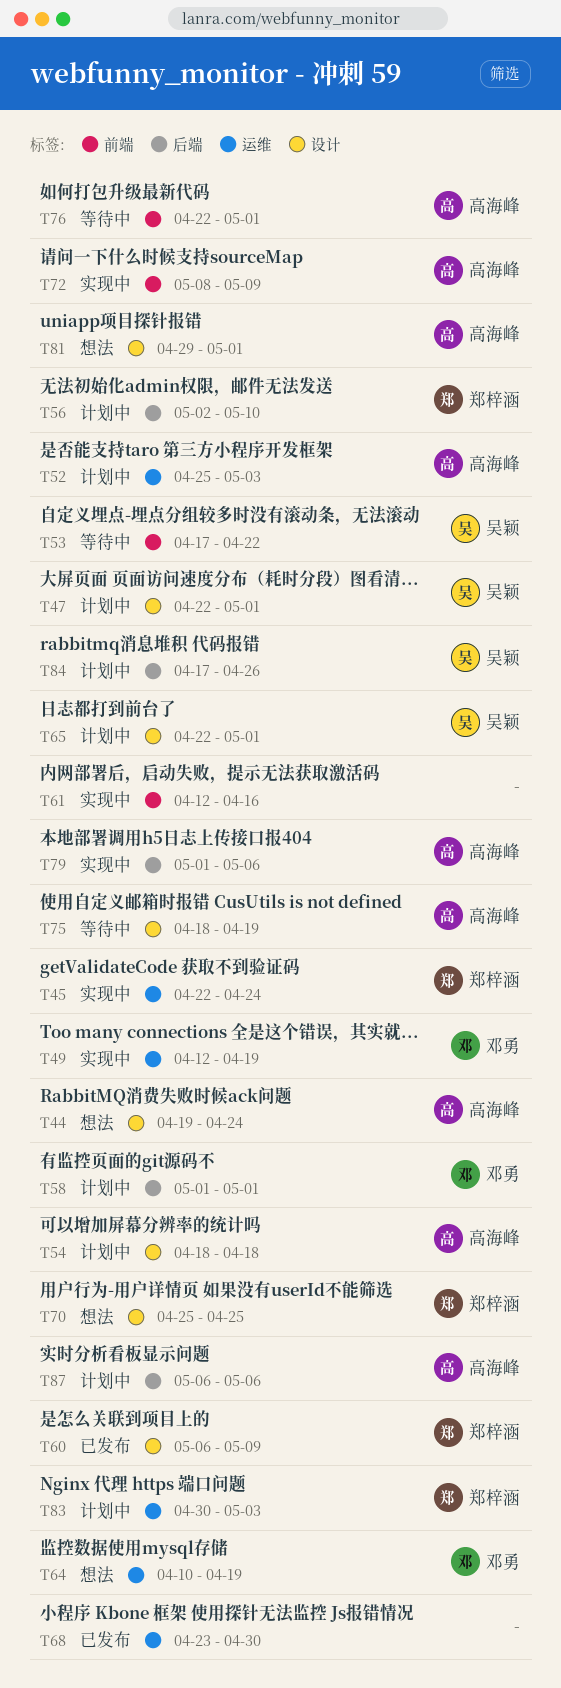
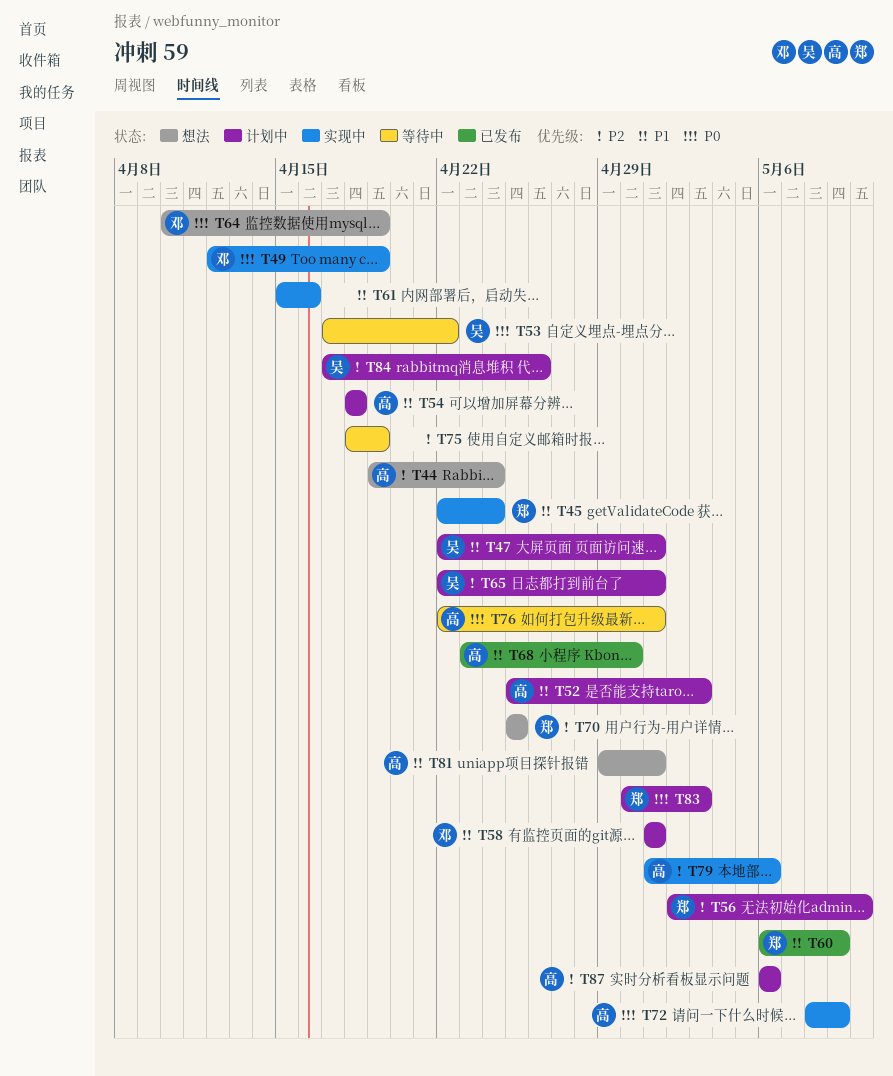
T61, start: Apr 12 -> Apr 15
T68, owner: none -> 高海峰
T75, owner: 高海峰 -> none

